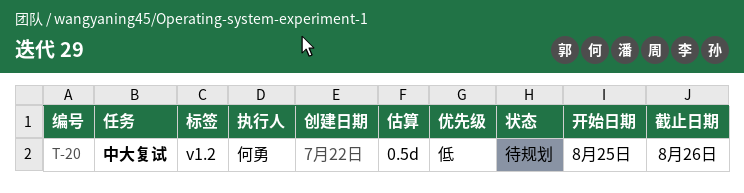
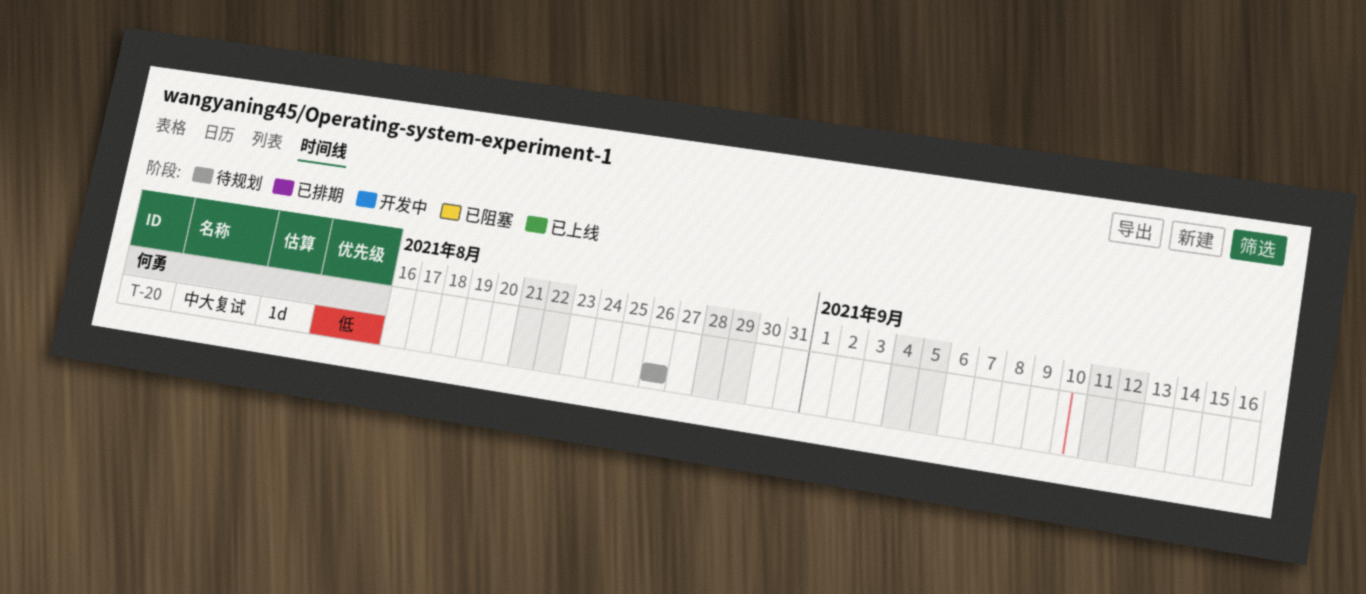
T-20, estimate: 0.5d -> 1d
T-20, start: Aug 25 -> Aug 26

